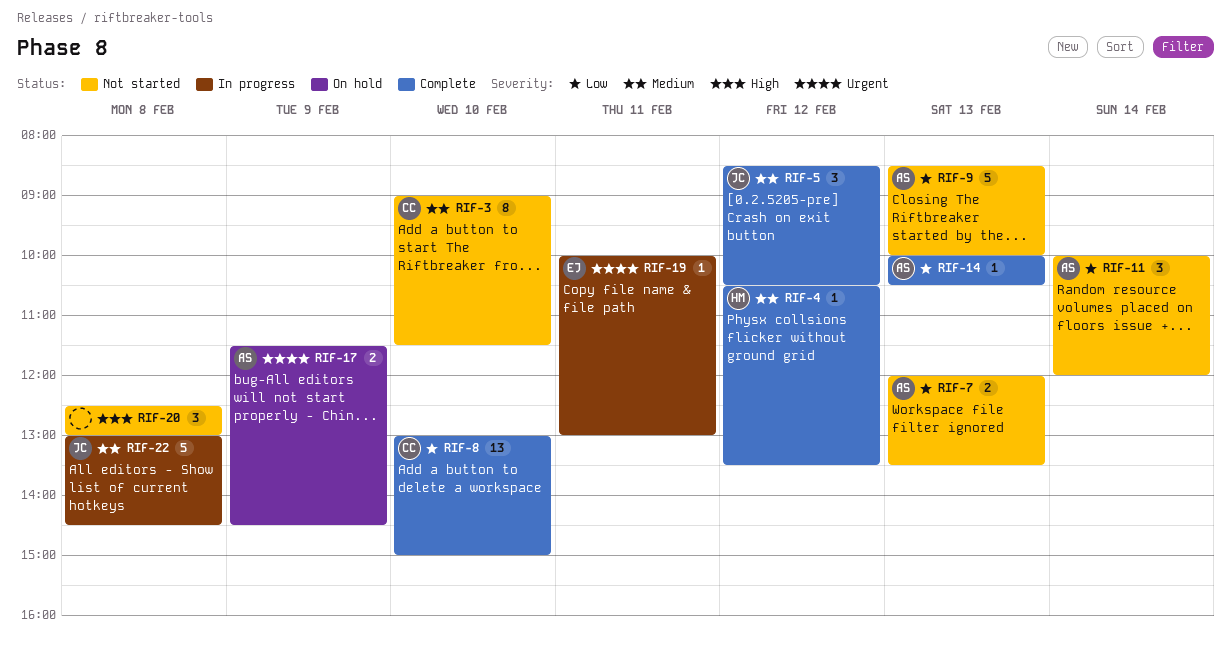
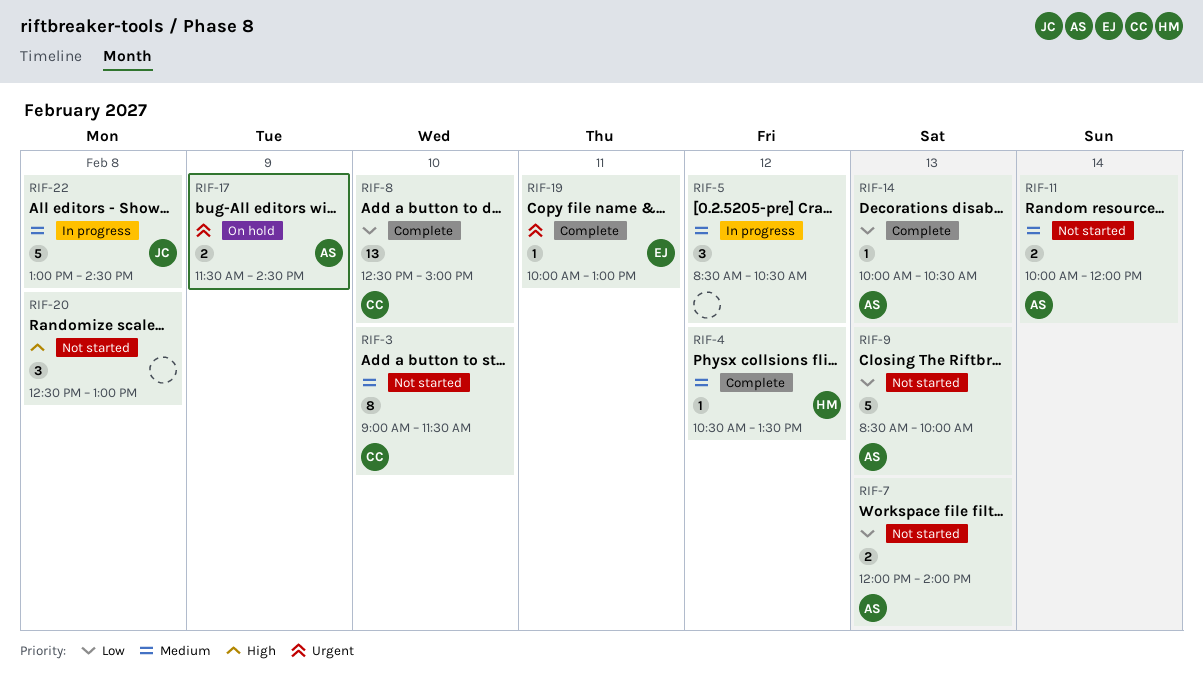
RIF-5, status: Complete -> In progress
RIF-5, owner: JC -> none
RIF-7, ends: 13:30 -> 14:00
RIF-8, begins: 13:00 -> 12:30
RIF-11, priority: Low -> Medium
RIF-11, estimate: 3 -> 2
RIF-19, status: In progress -> Complete

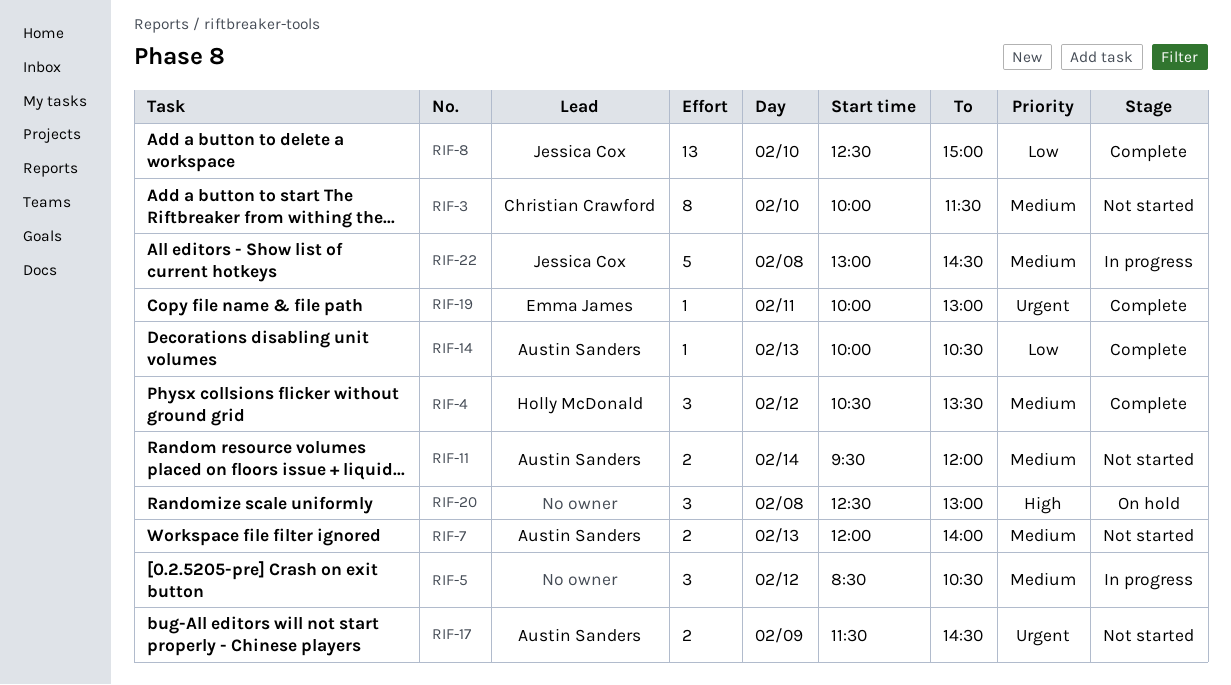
RIF-3, begins: 09:00 -> 10:00
RIF-4, estimate: 1 -> 3
RIF-7, priority: Low -> Medium
RIF-8, owner: Christian Crawford -> Jessica Cox
RIF-9: present -> none
RIF-11, begins: 10:00 -> 09:30
RIF-17, status: On hold -> Not started
RIF-20, status: Not started -> On hold

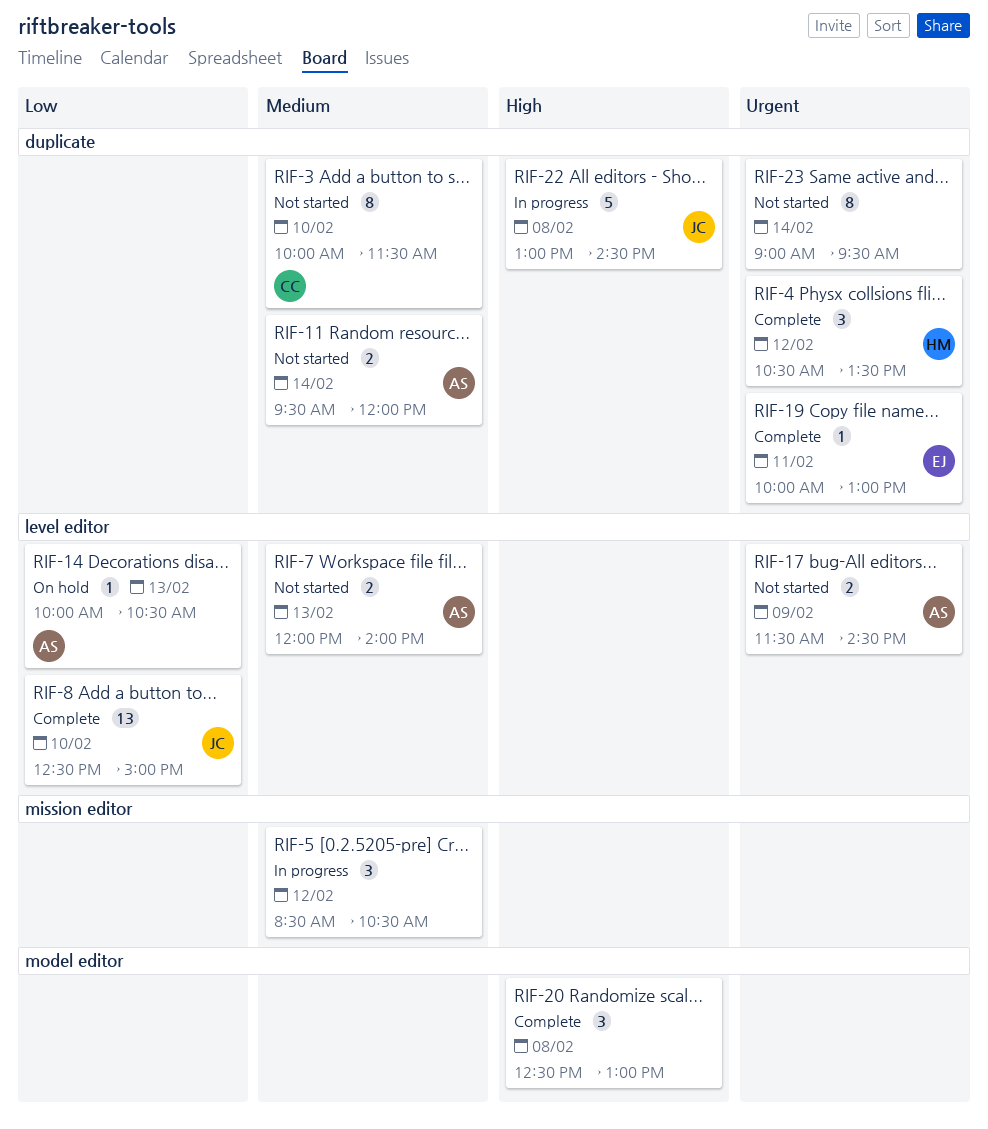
RIF-4, priority: Medium -> Urgent
RIF-14, status: Complete -> On hold
RIF-20, status: On hold -> Complete
RIF-22, priority: Medium -> High
RIF-23: none -> present

